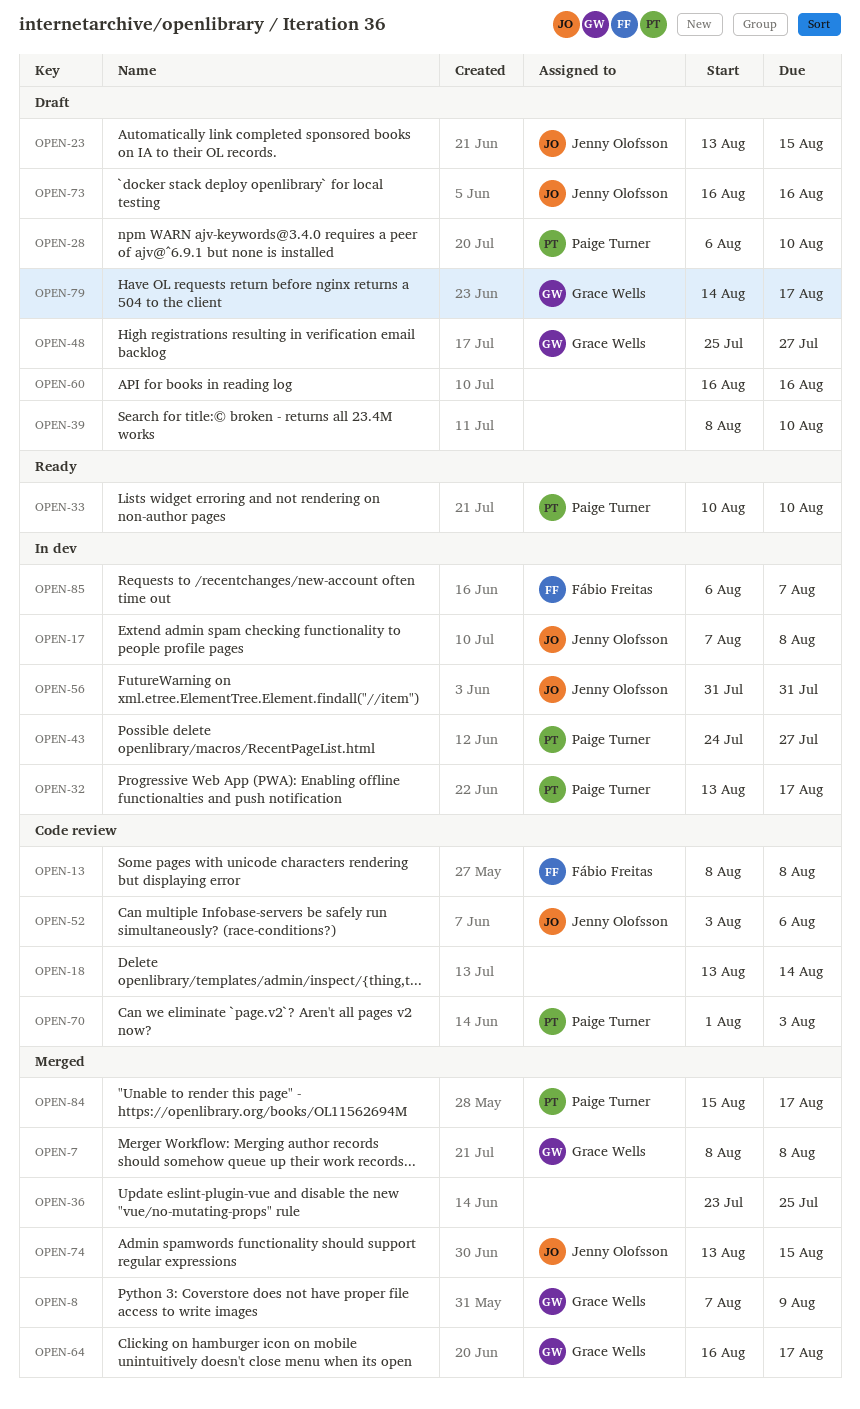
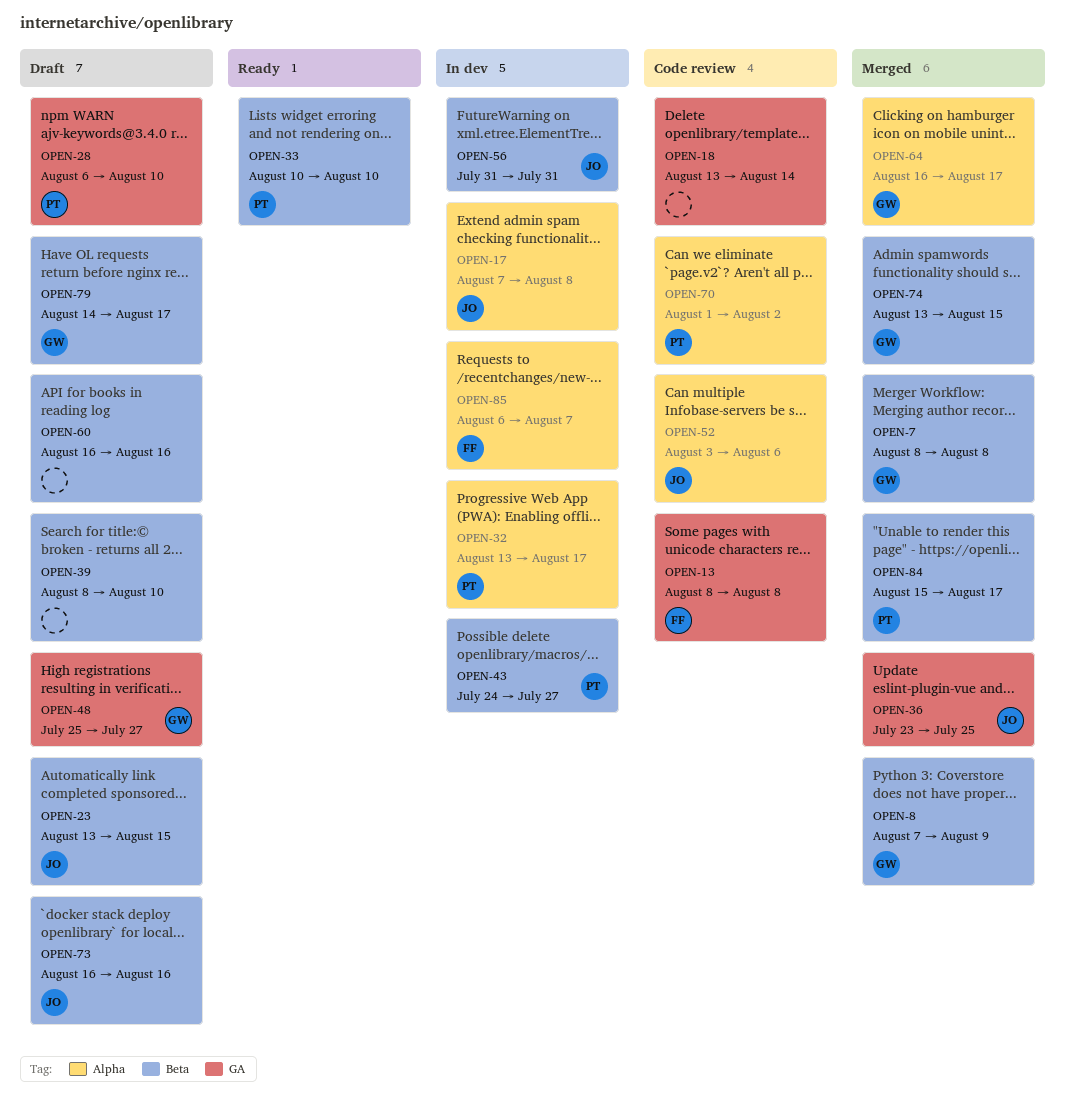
OPEN-36, owner: none -> Jenny Olofsson
OPEN-70, due: Aug 3 -> Aug 2
OPEN-74, owner: Jenny Olofsson -> Grace Wells

